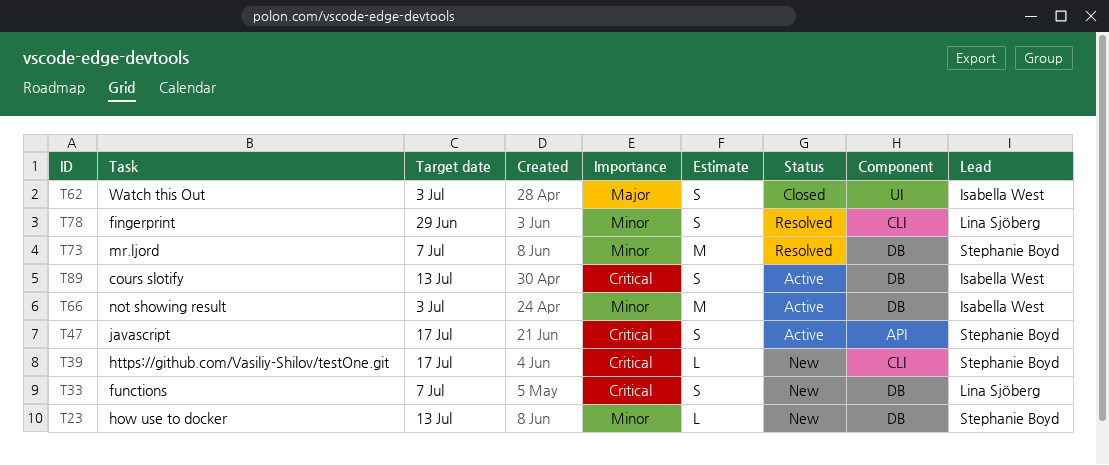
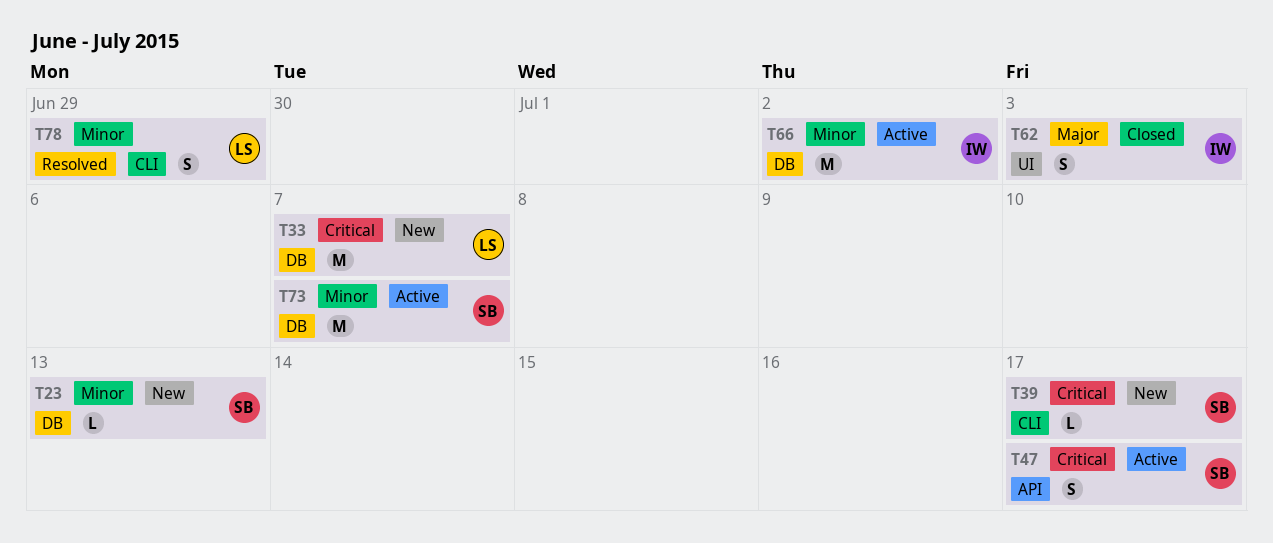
T33, estimate: S -> M
T66, due: Jul 3 -> Jul 2
T73, status: Resolved -> Active
T89: present -> none

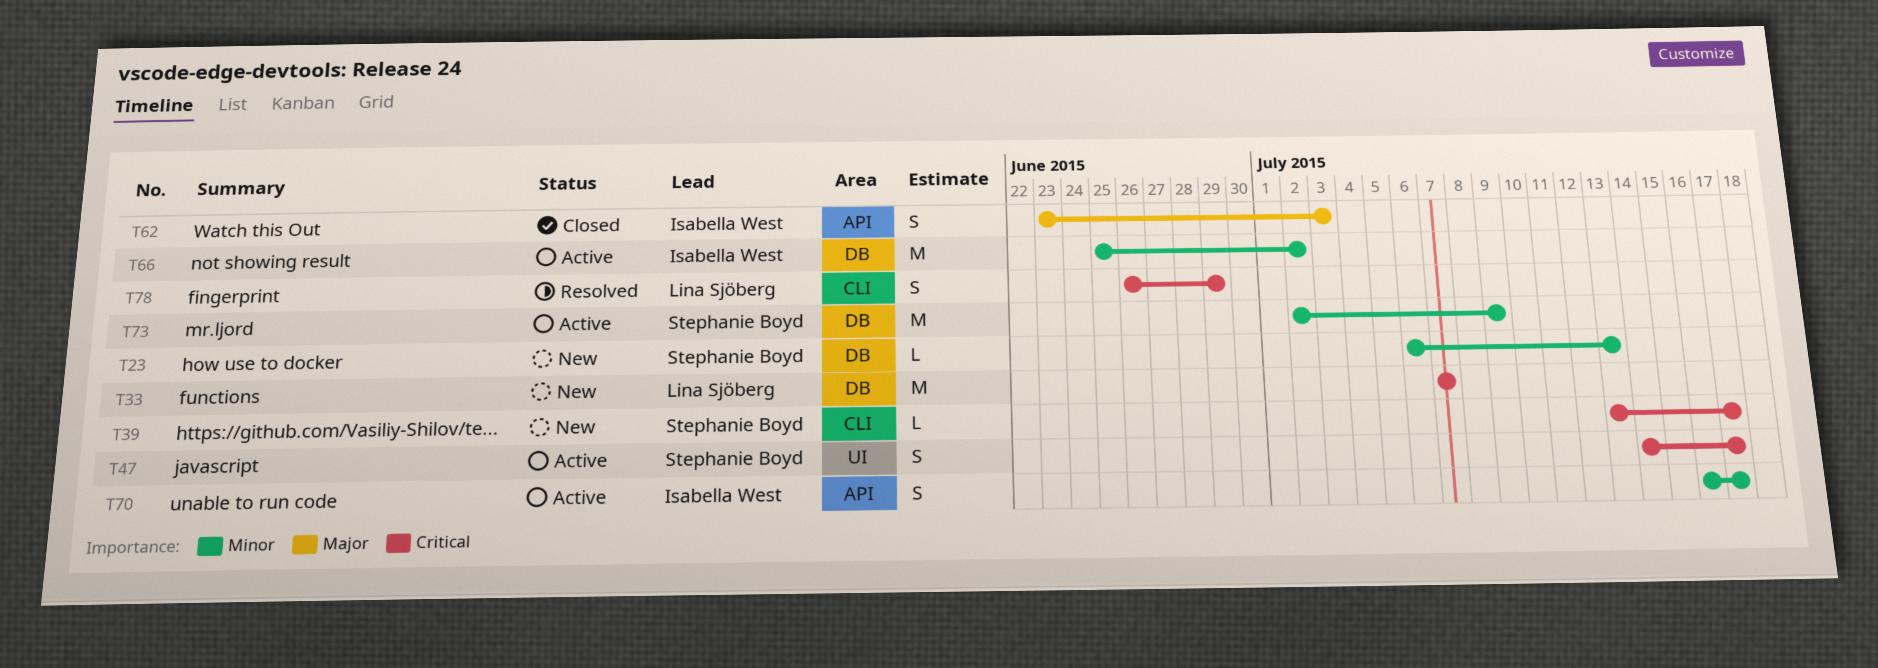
T47, label: API -> UI
T62, label: UI -> API
T70: none -> present
T73, due: Jul 7 -> Jul 9
T78, priority: Minor -> Critical

